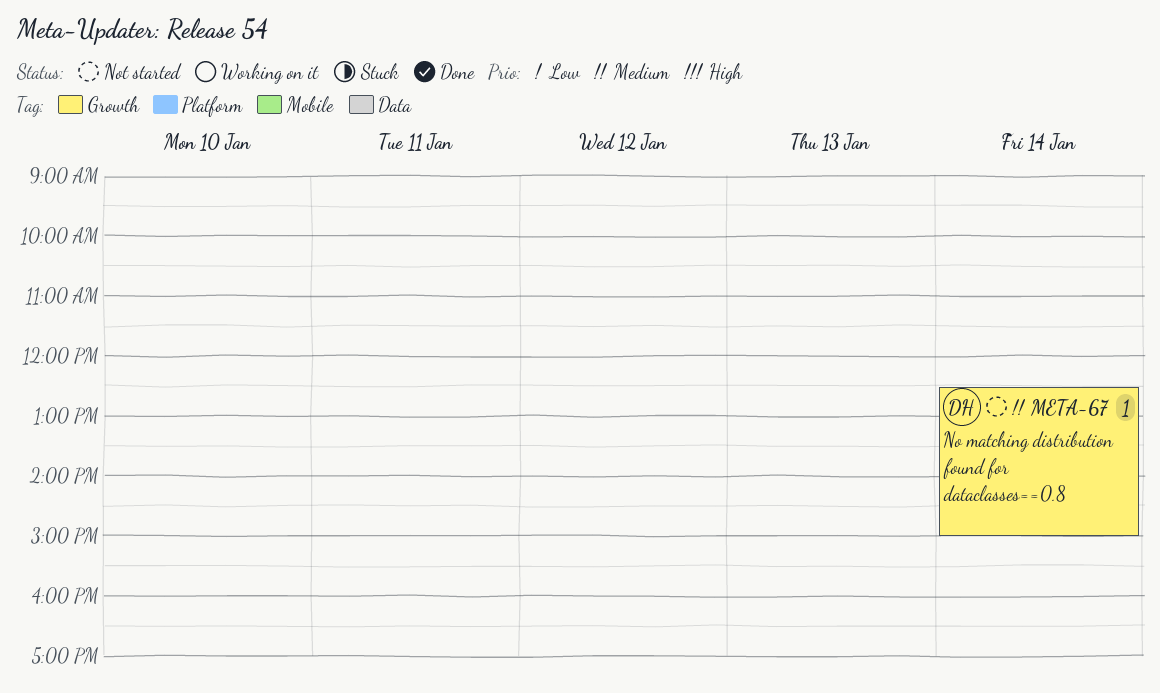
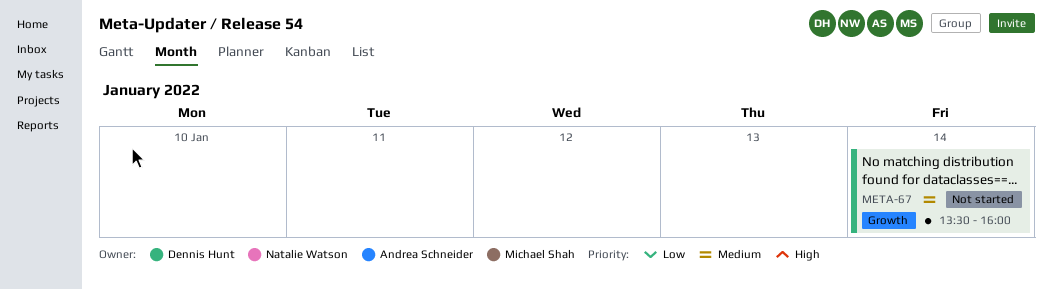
META-67, begins: 12:30 -> 13:30
META-67, ends: 15:00 -> 16:00

